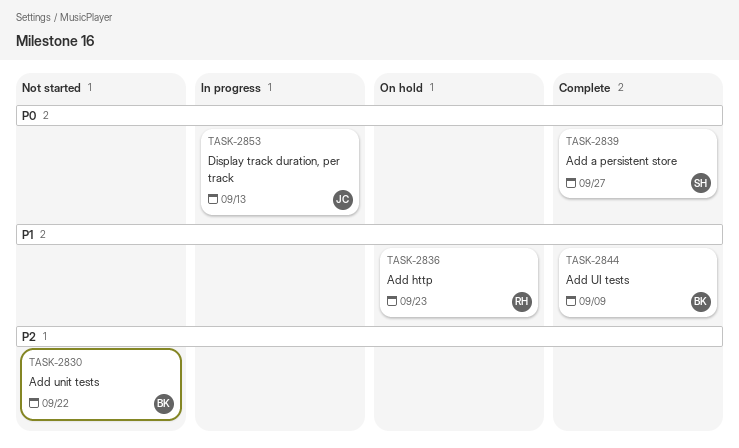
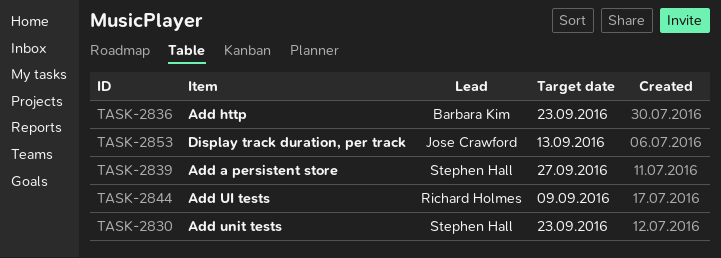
TASK-2830, owner: Barbara Kim -> Stephen Hall
TASK-2830, due: Sep 22 -> Sep 23
TASK-2836, owner: Richard Holmes -> Barbara Kim
TASK-2844, owner: Barbara Kim -> Richard Holmes

